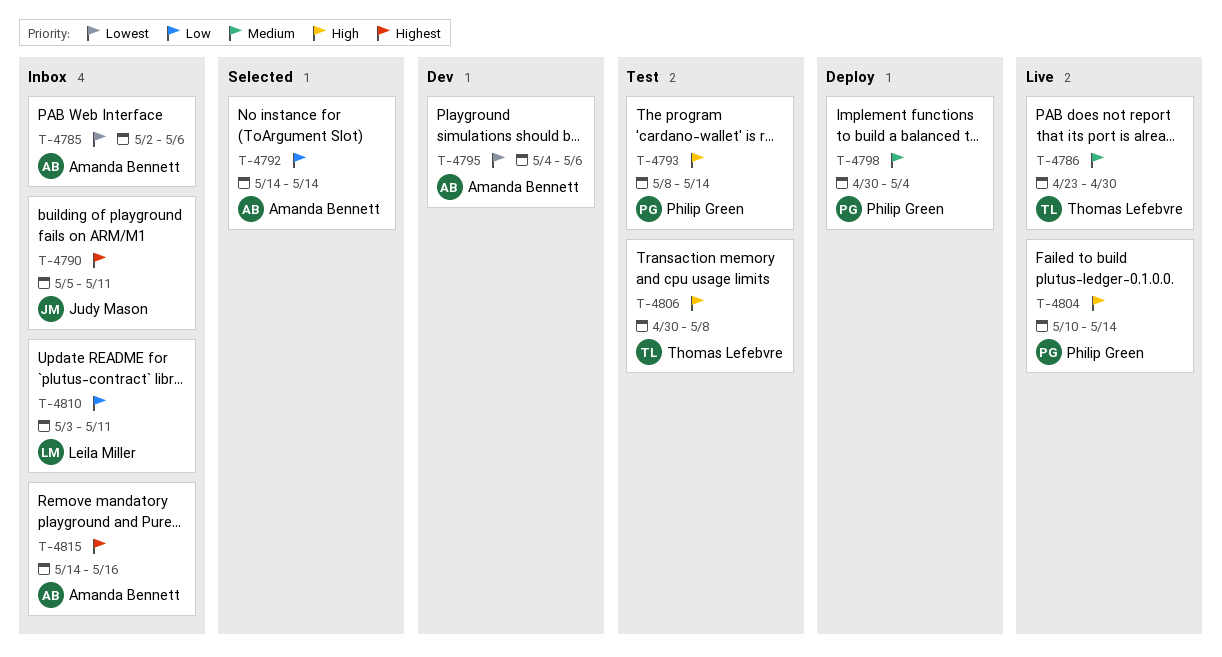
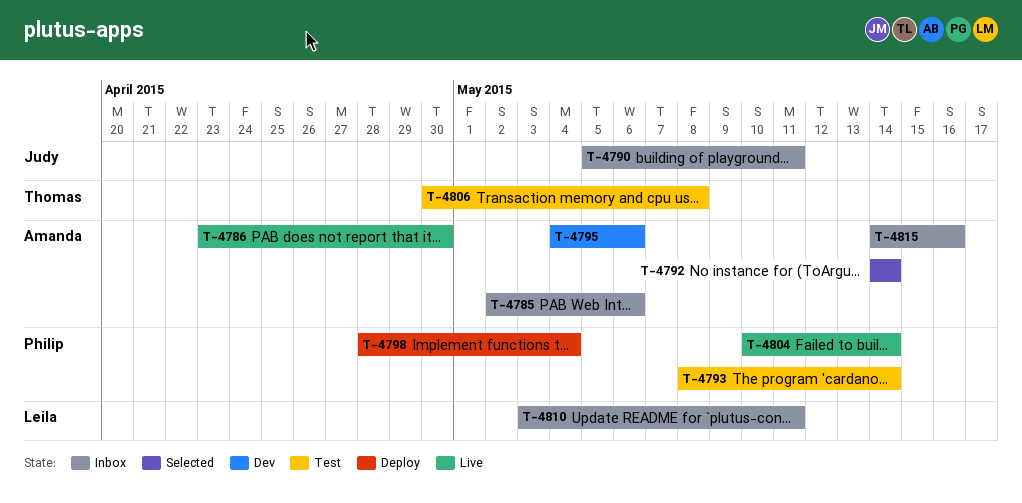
T-4786, owner: Thomas Lefebvre -> Amanda Bennett
T-4798, start: Apr 30 -> Apr 28

